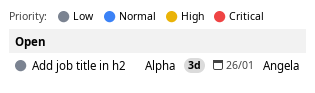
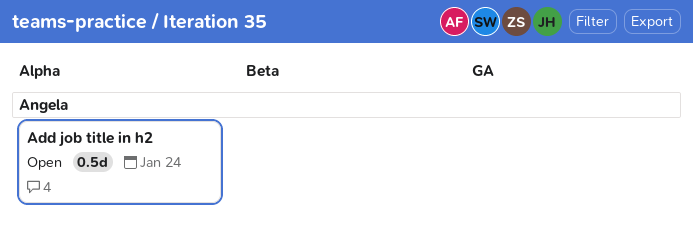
Add job title in h2, estimate: 3d -> 0.5d
Add job title in h2, due: Jan 26 -> Jan 24

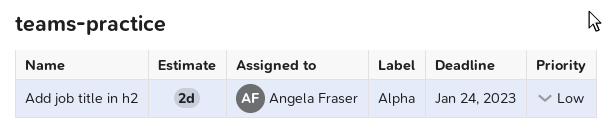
Add job title in h2, estimate: 0.5d -> 2d

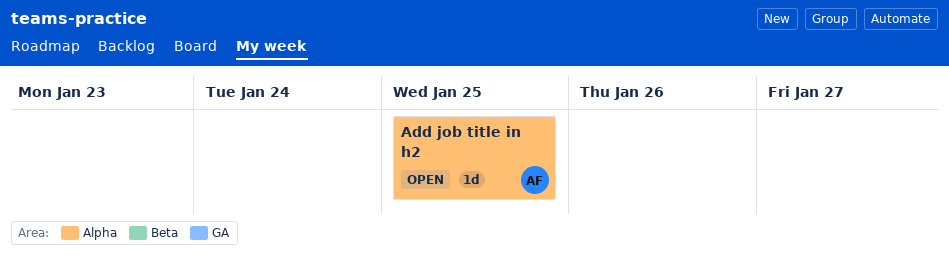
Add job title in h2, estimate: 2d -> 1d
Add job title in h2, due: Jan 24 -> Jan 25

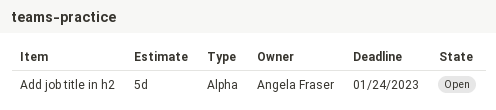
Add job title in h2, estimate: 1d -> 5d
Add job title in h2, due: Jan 25 -> Jan 24

